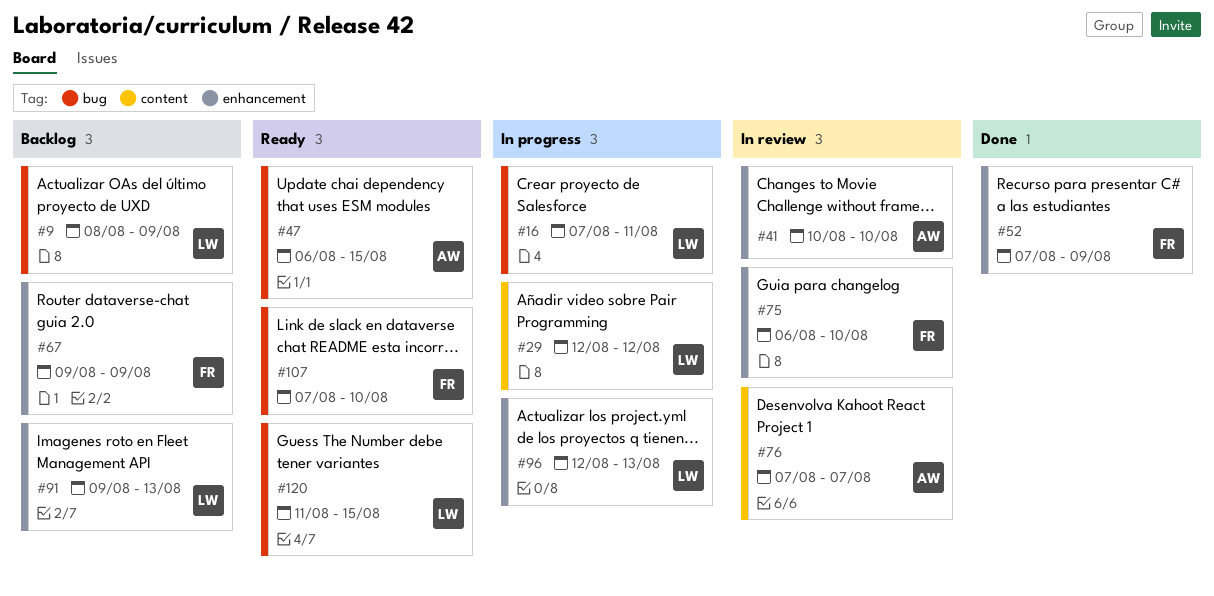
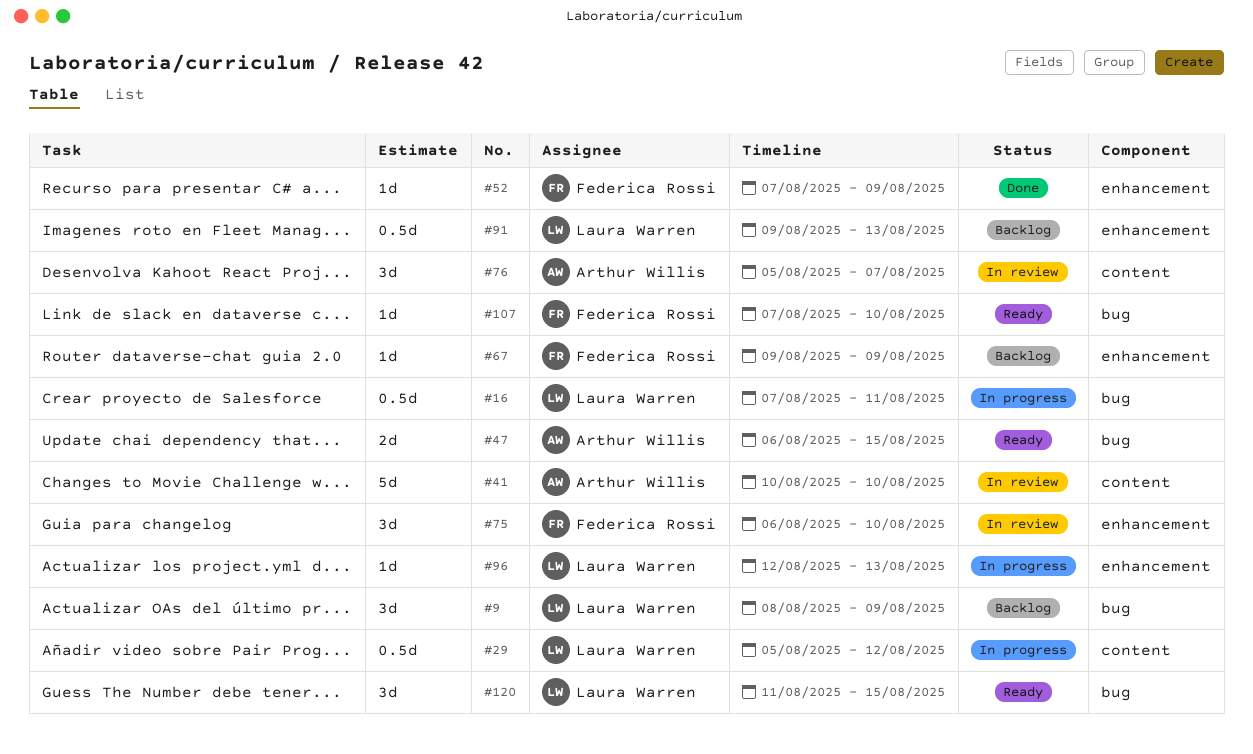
#29, start: Aug 12 -> Aug 5
#41, label: enhancement -> content
#76, start: Aug 7 -> Aug 5

